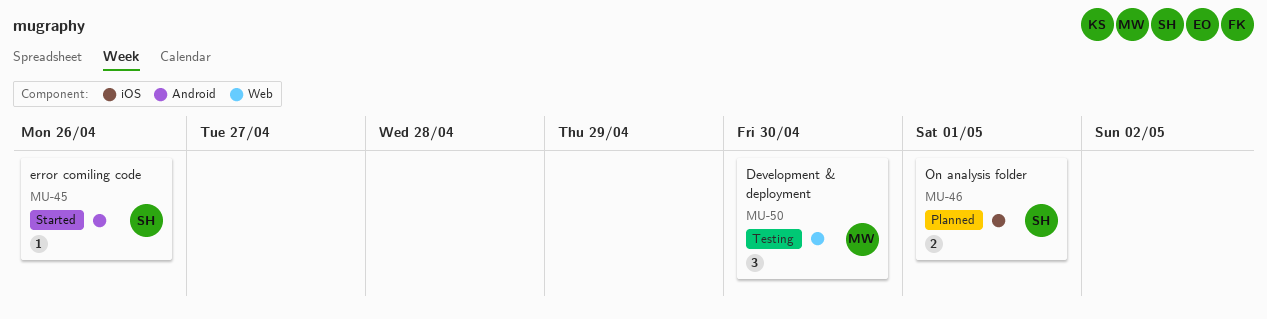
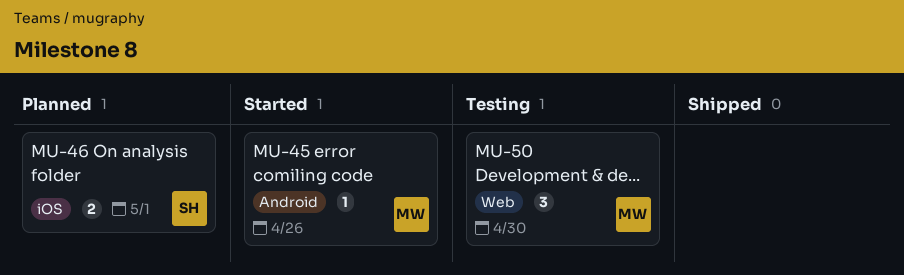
MU-45, owner: SH -> MW

